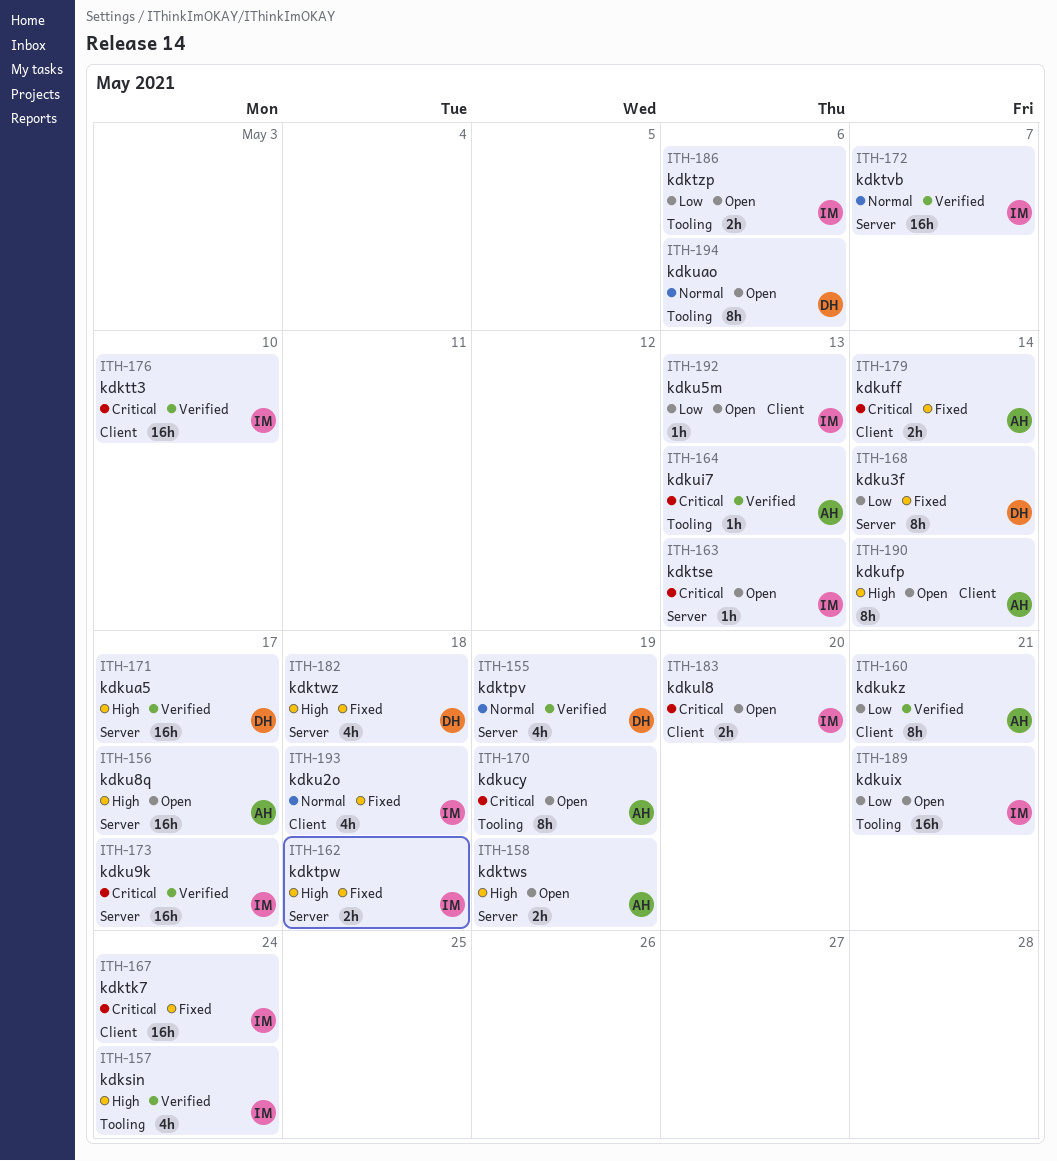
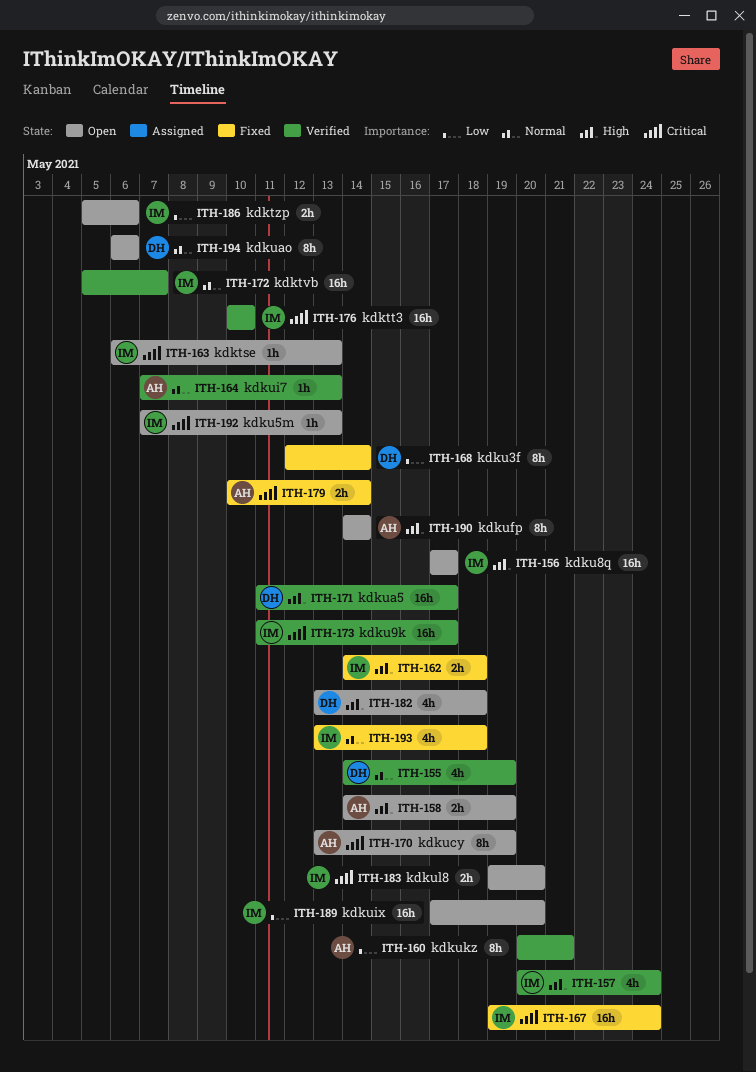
ITH-156, owner: AH -> IM
ITH-164, priority: Critical -> Normal
ITH-182, status: Fixed -> Open
ITH-189, due: May 21 -> May 20
ITH-192, priority: Low -> Critical

